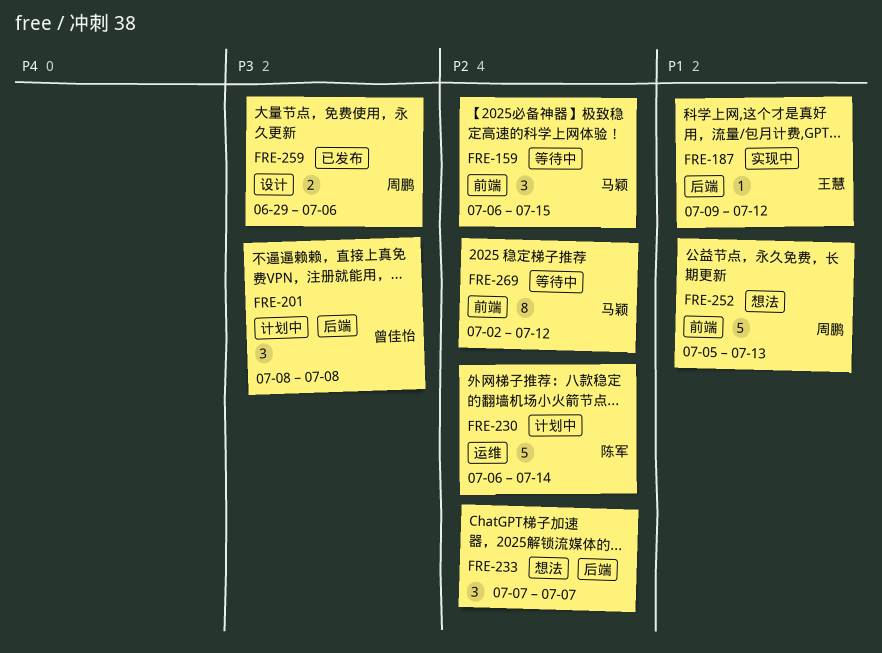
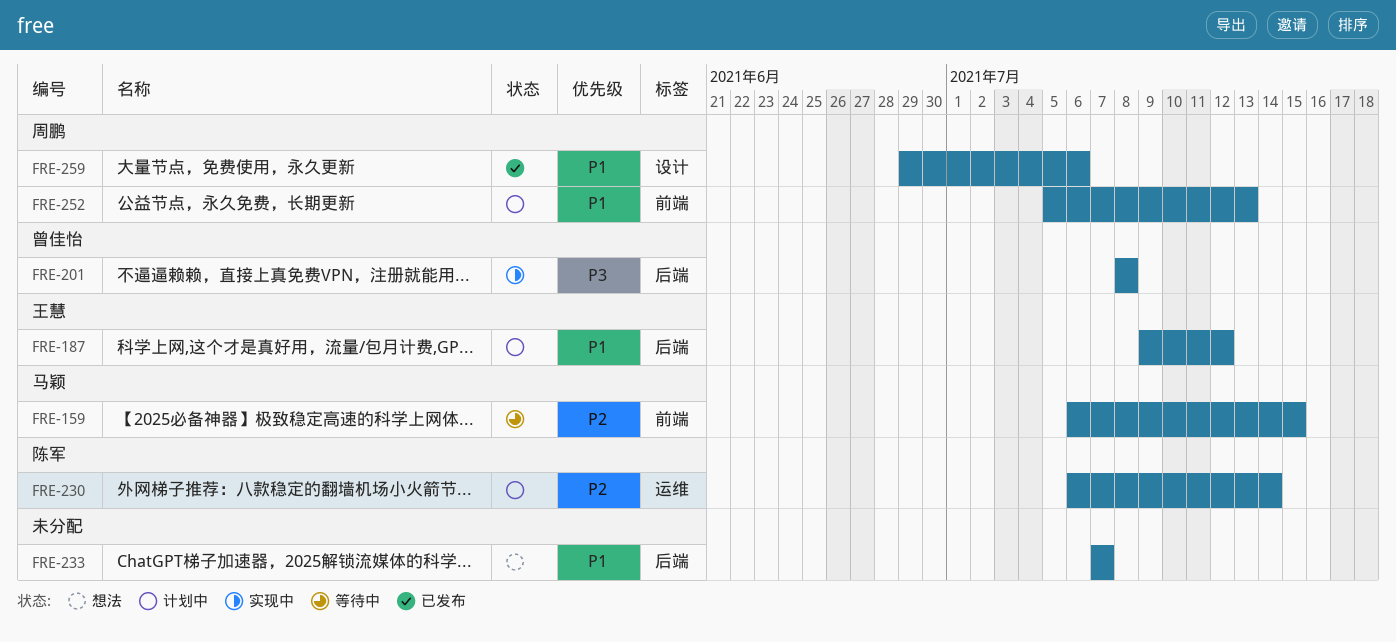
FRE-187, status: 实现中 -> 计划中
FRE-201, status: 计划中 -> 实现中
FRE-233, priority: P2 -> P1
FRE-252, status: 想法 -> 计划中
FRE-259, priority: P3 -> P1
FRE-269: present -> none

